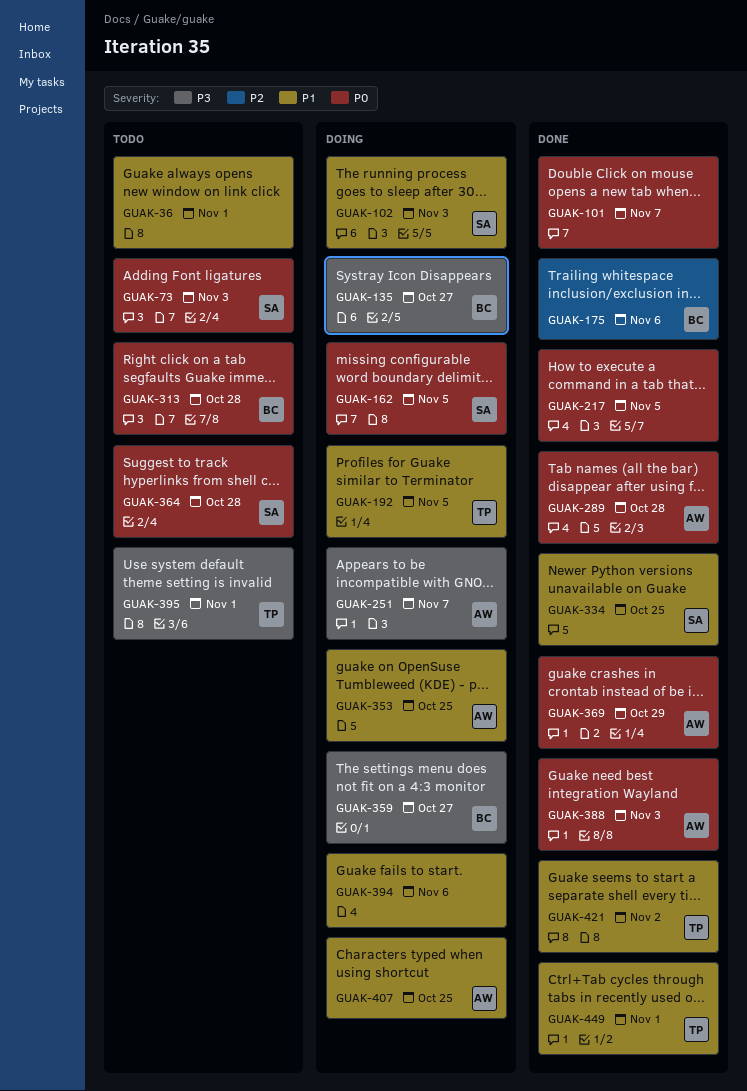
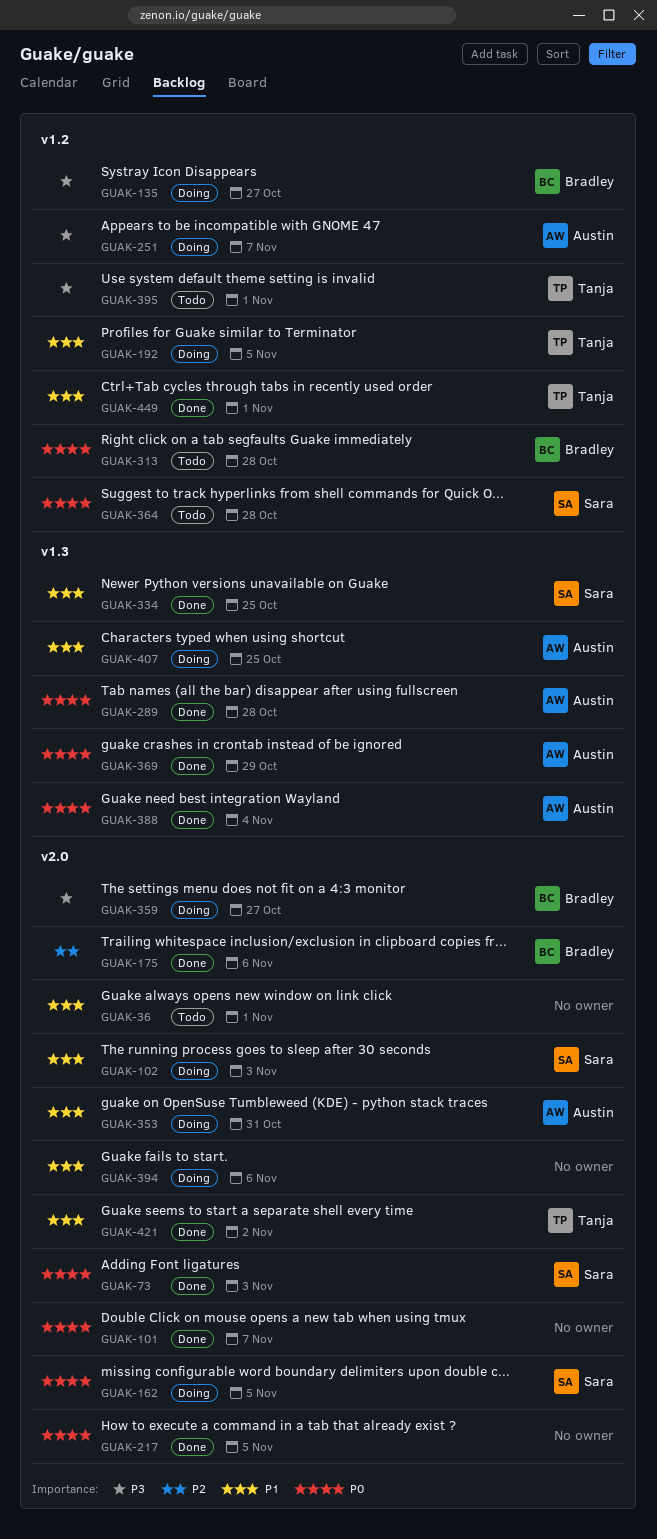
GUAK-73, status: Todo -> Done
GUAK-353, due: Oct 25 -> Oct 31
GUAK-388, due: Nov 3 -> Nov 4

